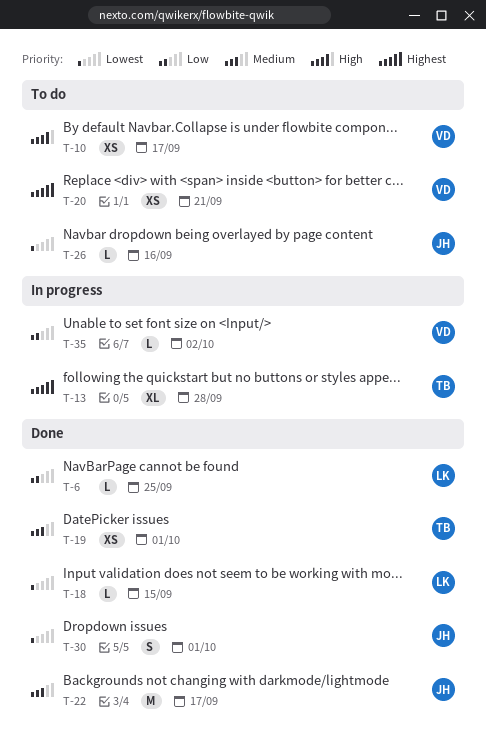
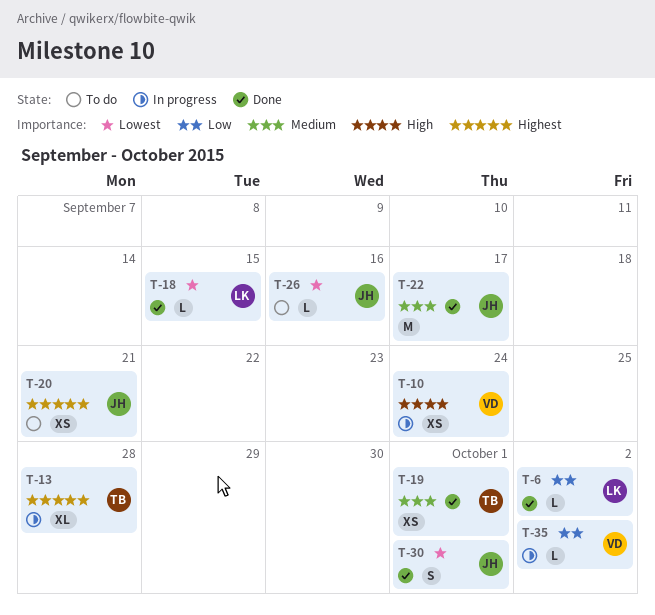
T-6, due: Sep 25 -> Oct 2
T-10, status: To do -> In progress
T-10, due: Sep 17 -> Sep 24
T-20, owner: VD -> JH

